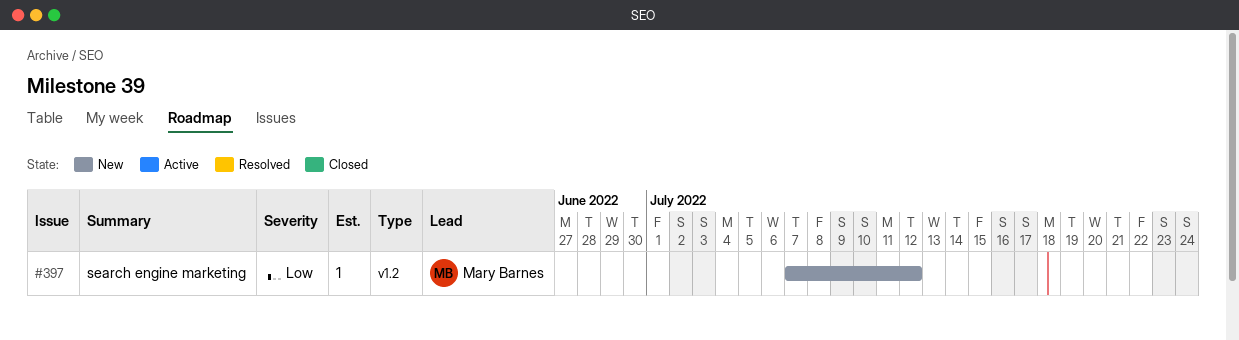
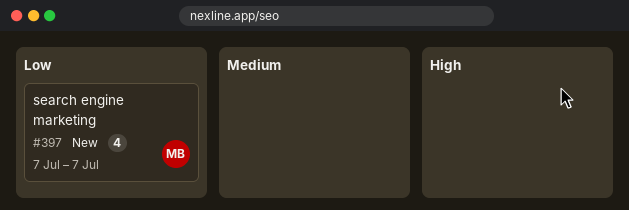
#397, estimate: 1 -> 4
#397, due: Jul 12 -> Jul 7

